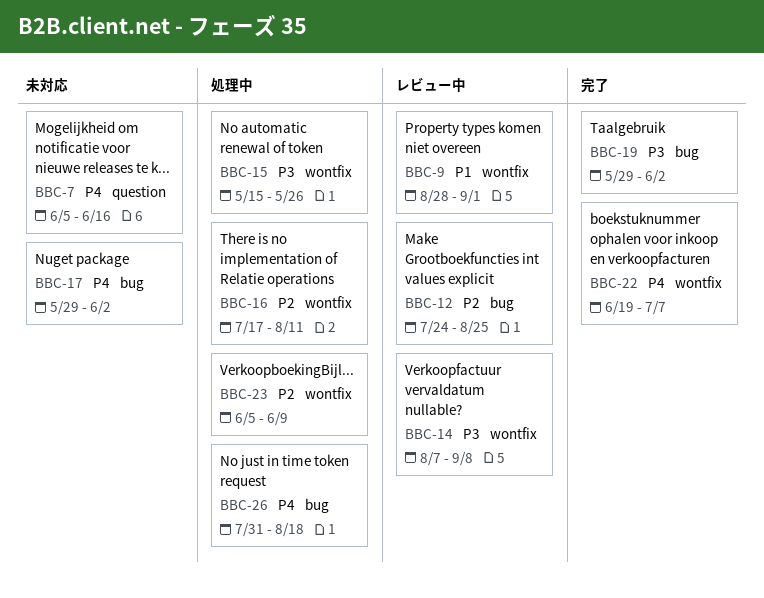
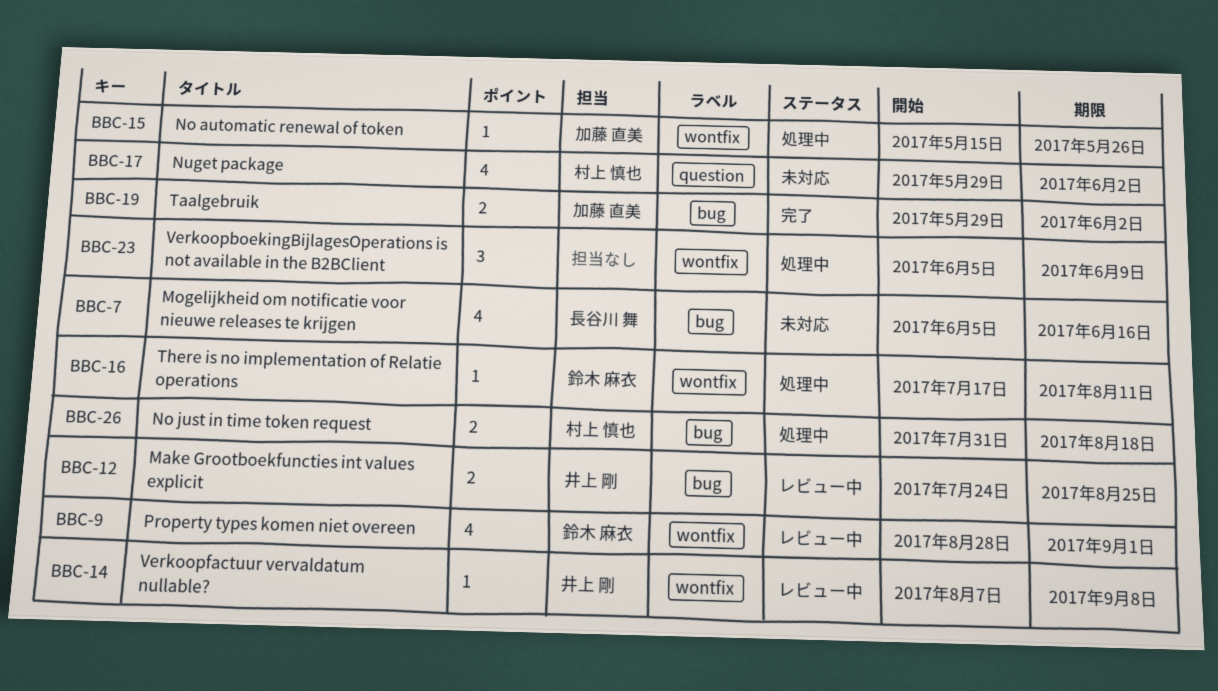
BBC-7, label: question -> bug
BBC-17, label: bug -> question
BBC-22: present -> none

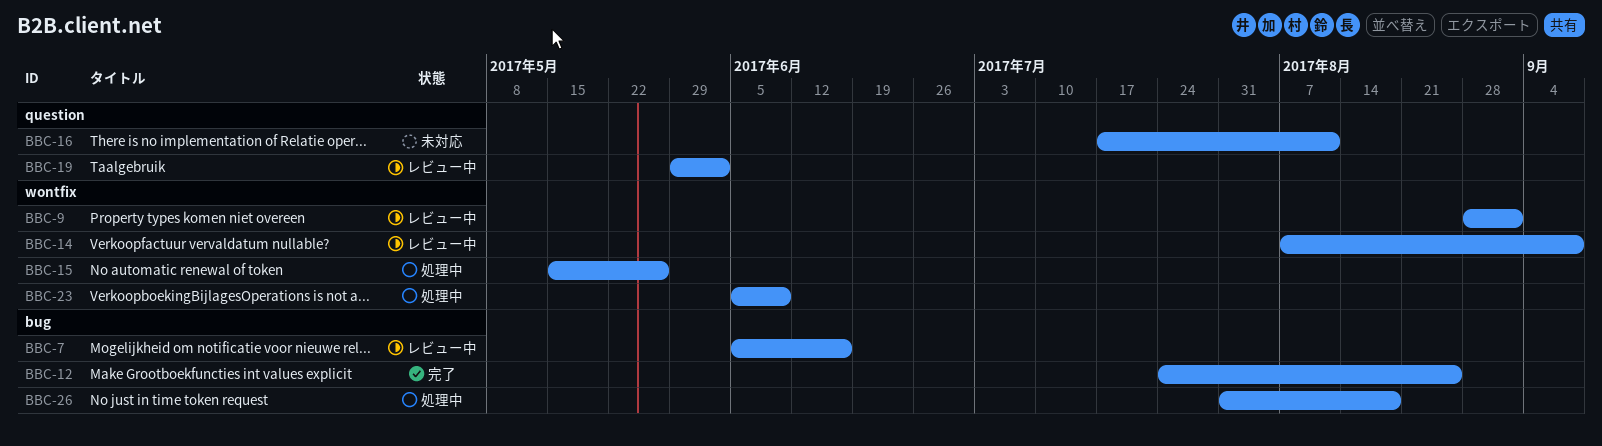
BBC-7, status: 未対応 -> レビュー中
BBC-12, status: レビュー中 -> 完了
BBC-16, status: 処理中 -> 未対応
BBC-16, label: wontfix -> question
BBC-17: present -> none
BBC-19, status: 完了 -> レビュー中
BBC-19, label: bug -> question

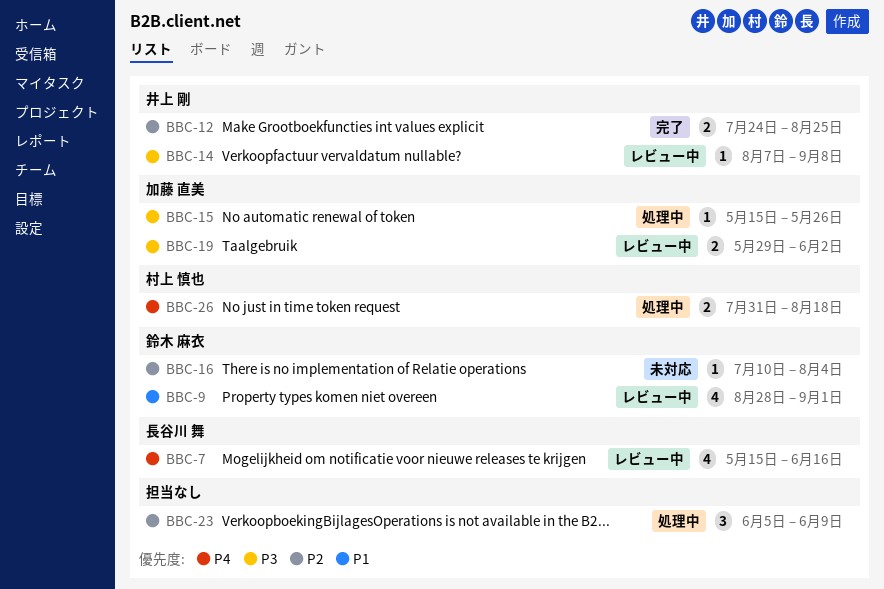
BBC-7, start: Jun 5 -> May 15
BBC-16, start: Jul 17 -> Jul 10
BBC-16, due: Aug 11 -> Aug 4

